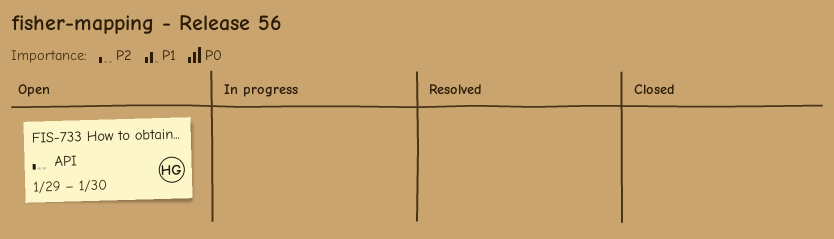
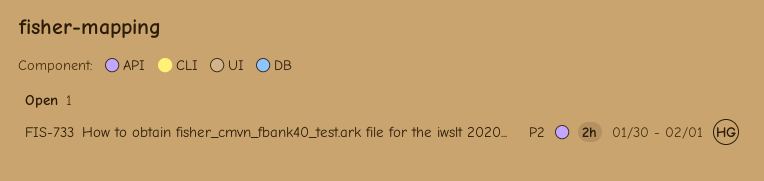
FIS-733, start: Jan 29 -> Jan 30
FIS-733, due: Jan 30 -> Feb 1

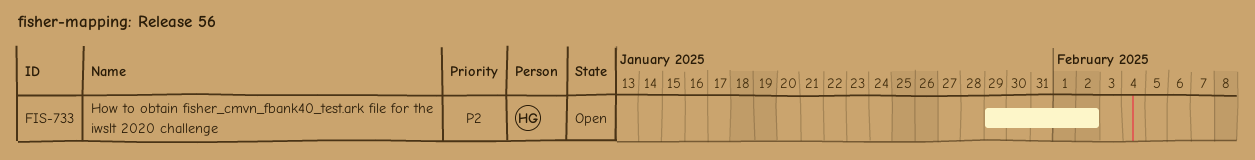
FIS-733, start: Jan 30 -> Jan 29
FIS-733, due: Feb 1 -> Feb 2

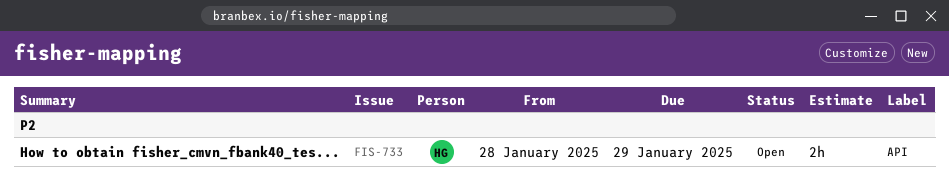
FIS-733, start: Jan 29 -> Jan 28
FIS-733, due: Feb 2 -> Jan 29

